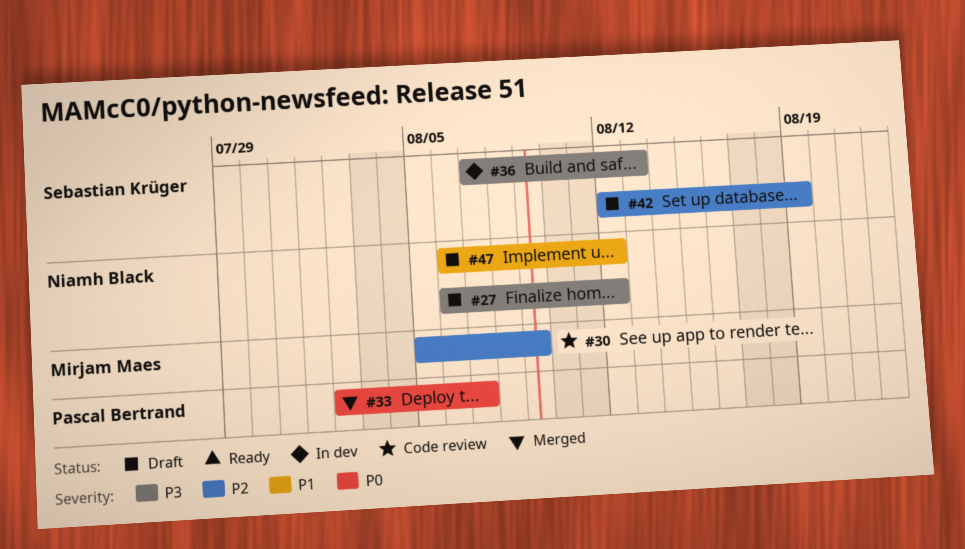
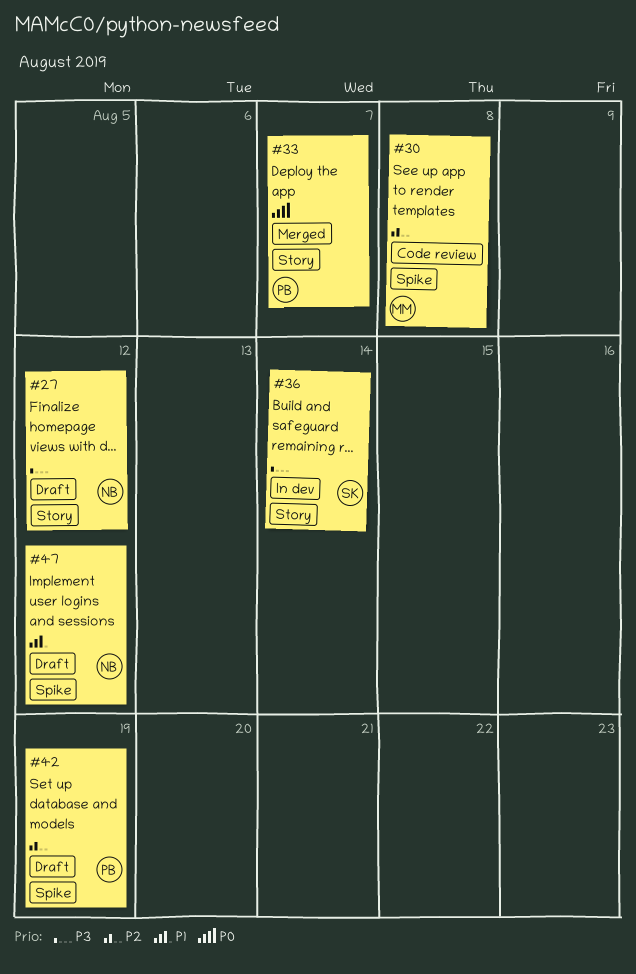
#30, due: Aug 9 -> Aug 8
#36, due: Aug 13 -> Aug 14
#42, owner: Sebastian Krüger -> Pascal Bertrand

